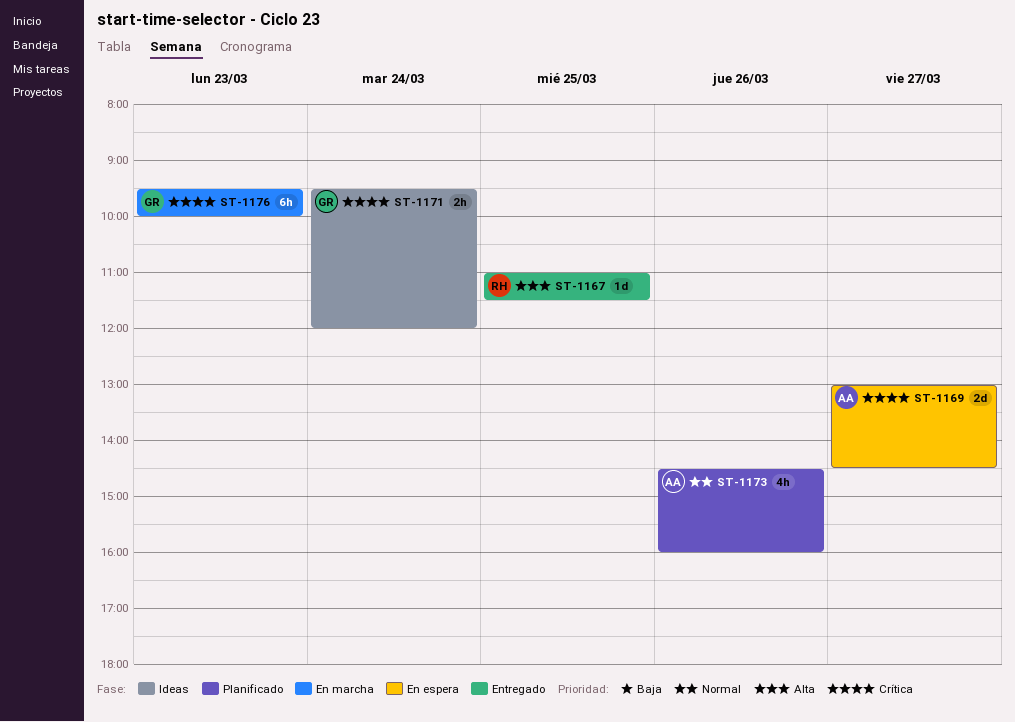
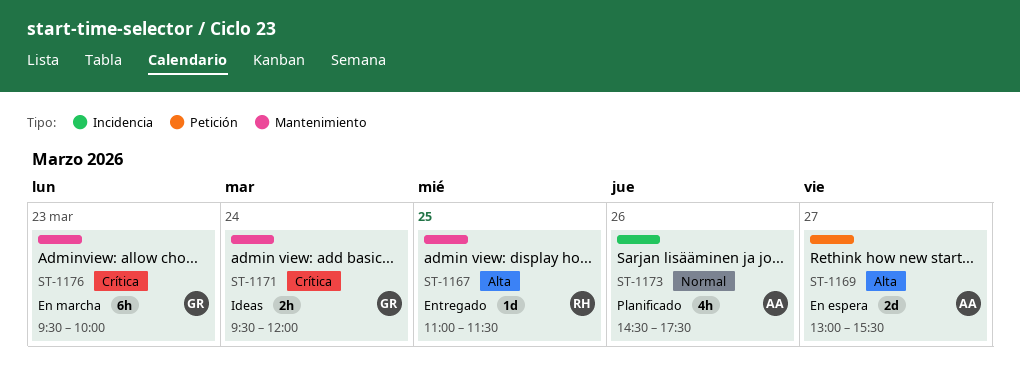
ST-1169, priority: Crítica -> Alta
ST-1169, ends: 14:30 -> 15:30
ST-1173, ends: 16:00 -> 17:30

